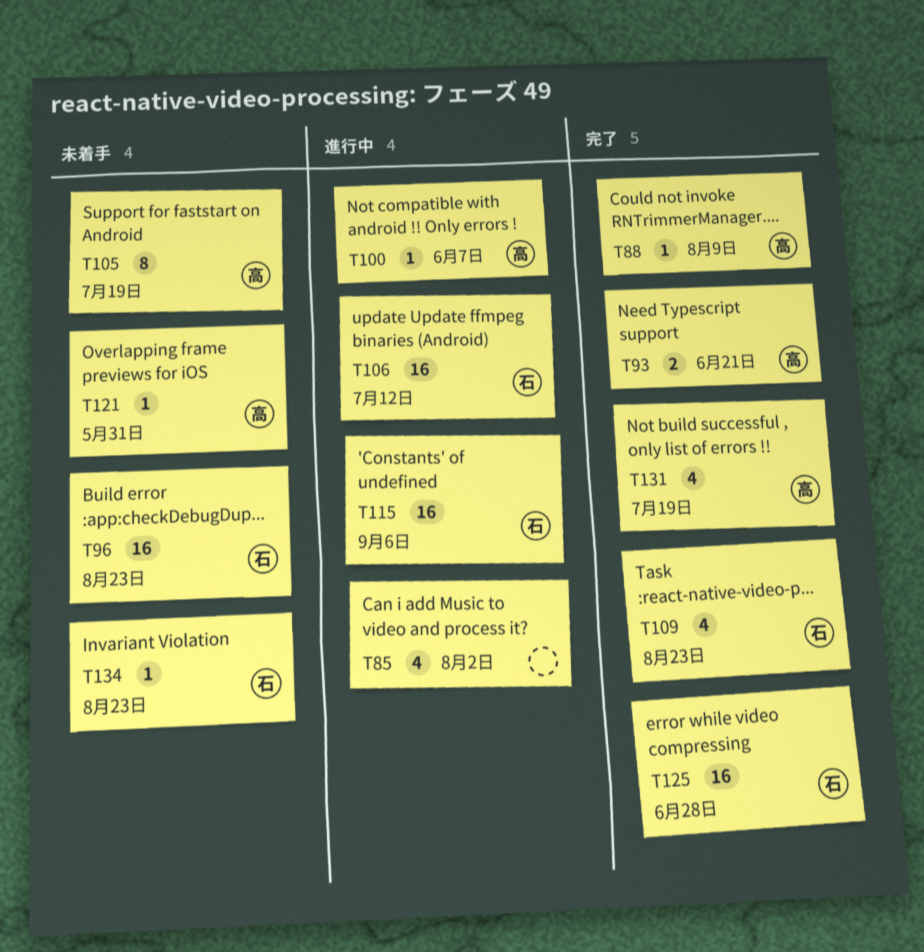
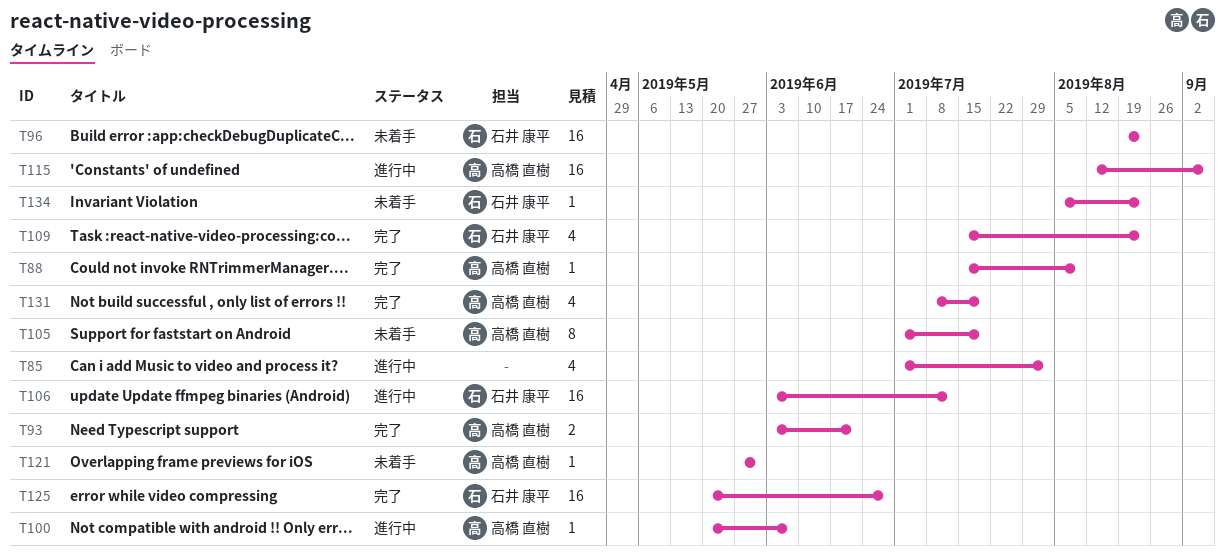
T115, owner: 石井 康平 -> 高橋 直樹

